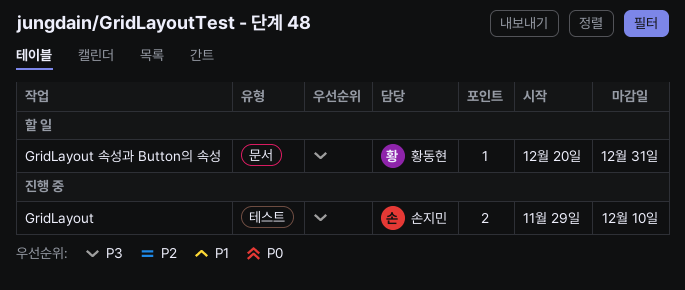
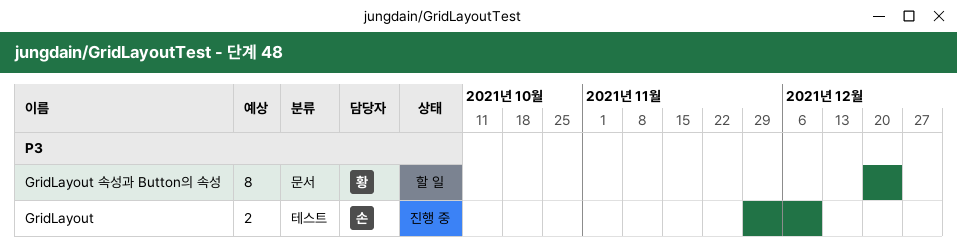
GridLayout 속성과 Button의 속성, estimate: 1 -> 8
GridLayout 속성과 Button의 속성, due: Dec 31 -> Dec 24

